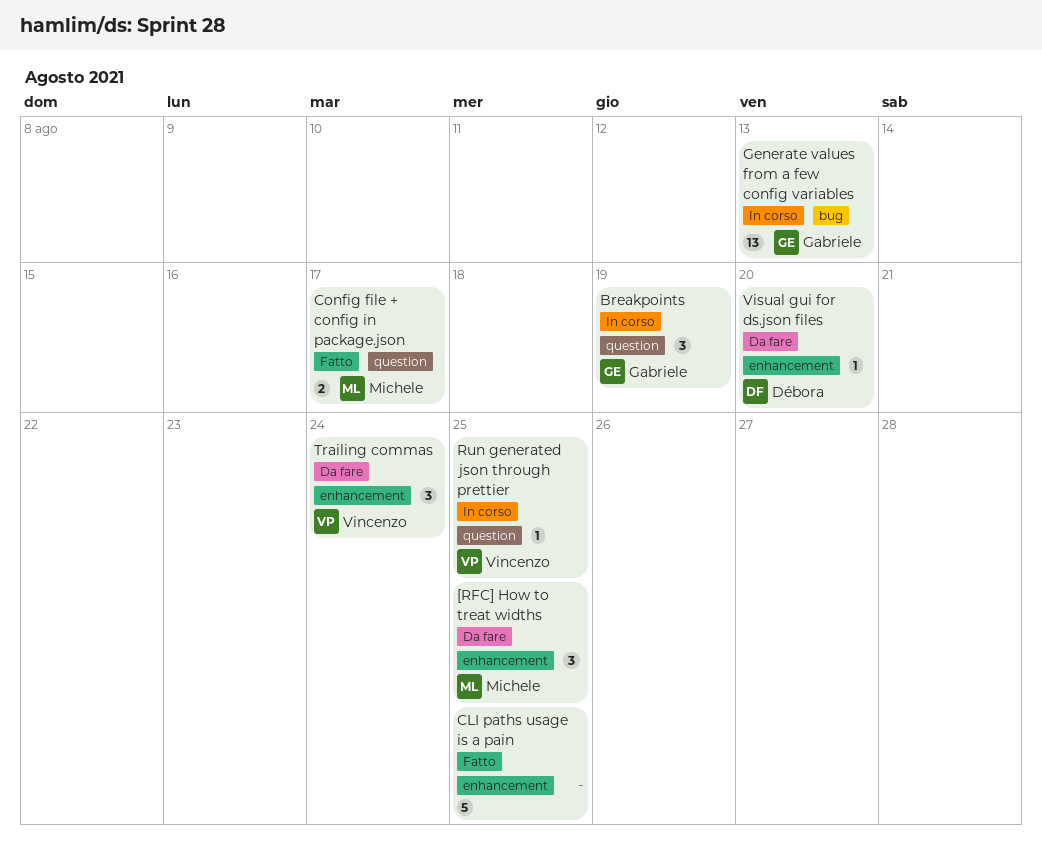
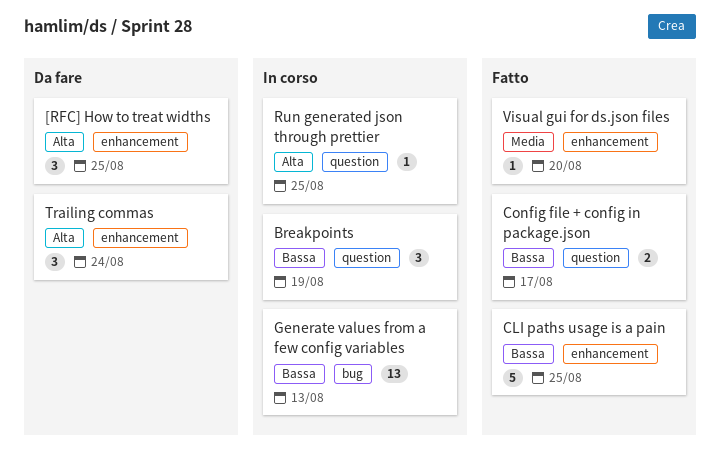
Visual gui for ds.json files, status: Da fare -> Fatto

